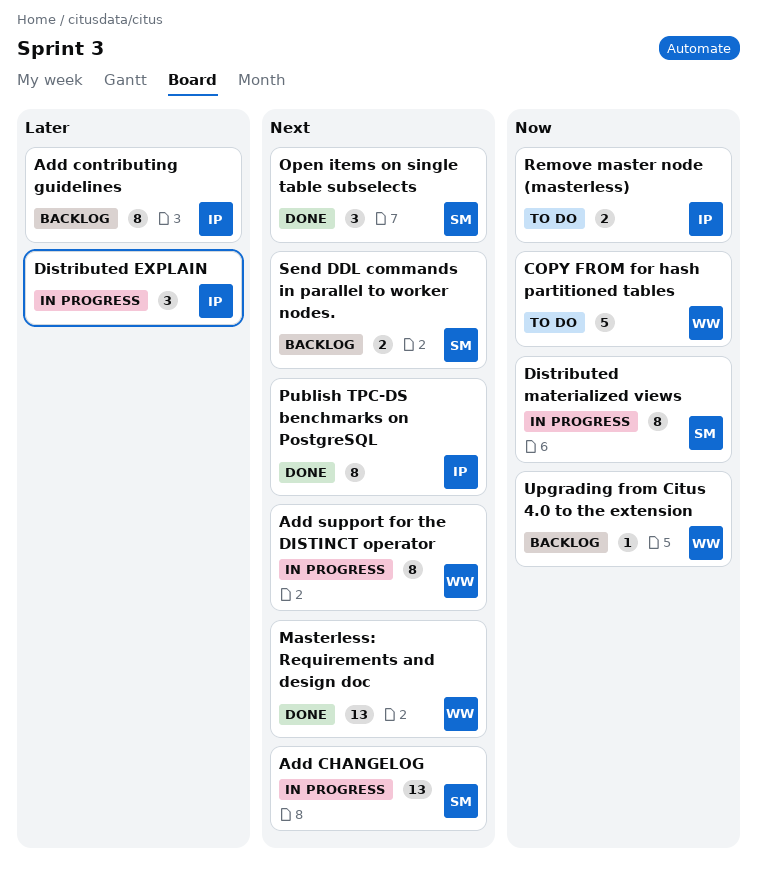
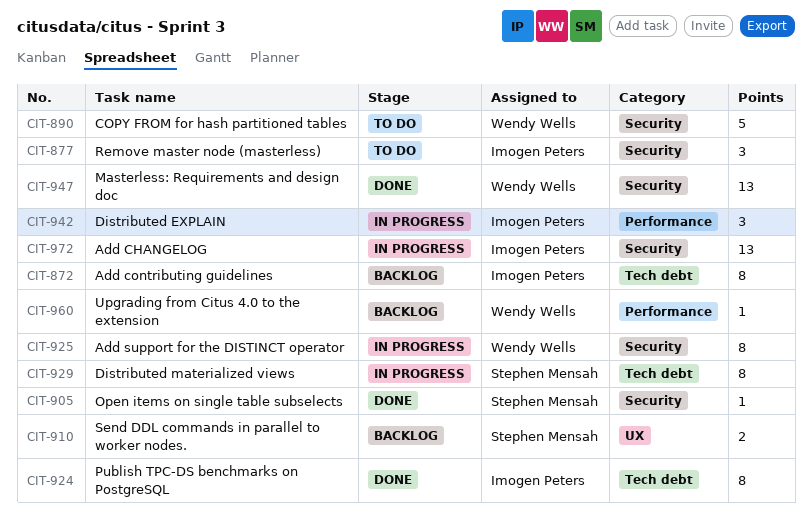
Add CHANGELOG, owner: Stephen Mensah -> Imogen Peters
Open items on single table subselects, estimate: 3 -> 1
Remove master node (masterless), estimate: 2 -> 3

